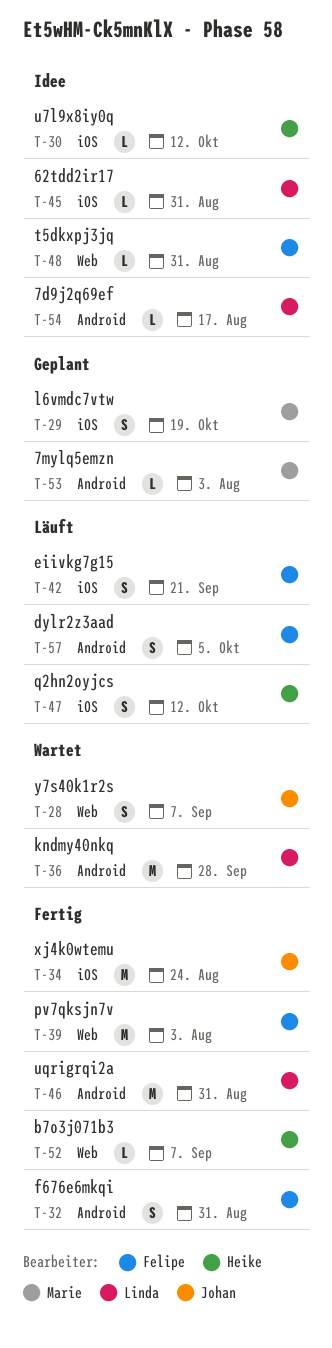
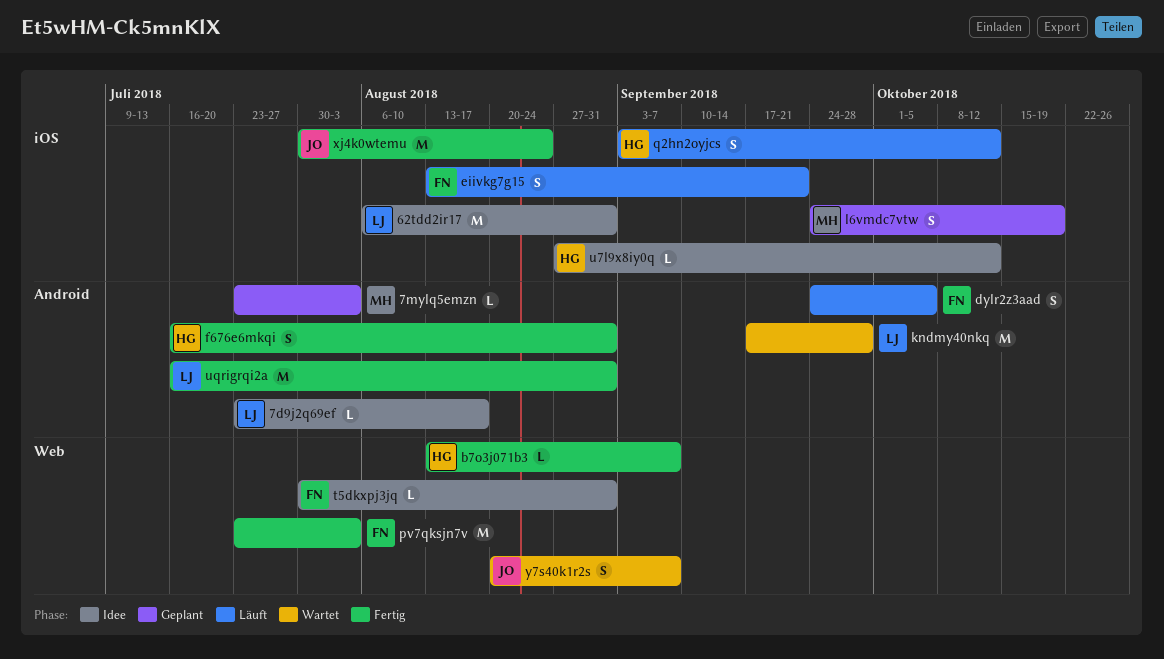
62tdd2ir17, estimate: L -> M
f676e6mkqi, owner: Felipe -> Heike

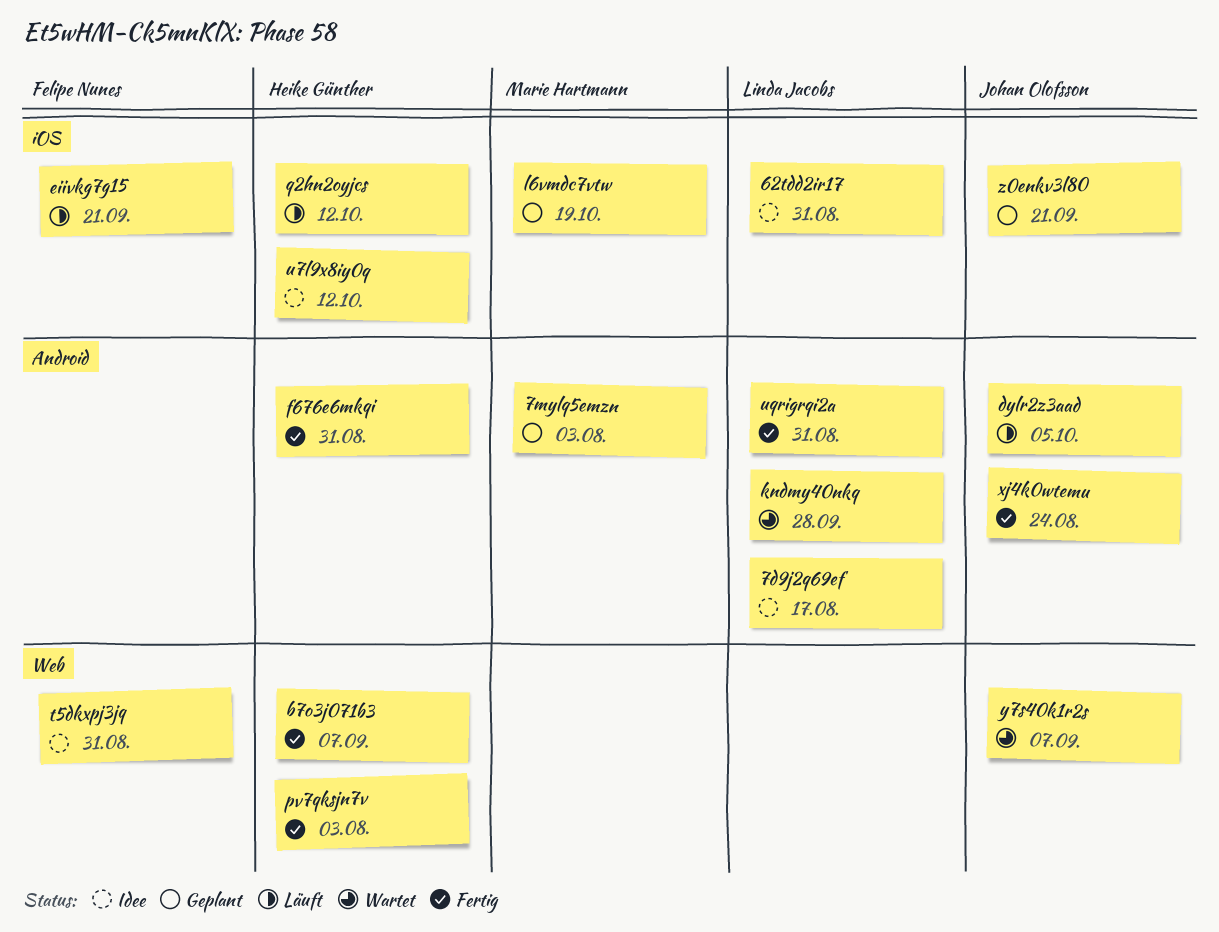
dylr2z3aad, owner: Felipe Nunes -> Johan Olofsson
pv7qksjn7v, owner: Felipe Nunes -> Heike Günther
xj4k0wtemu, label: iOS -> Android
z0enkv3l80: none -> present

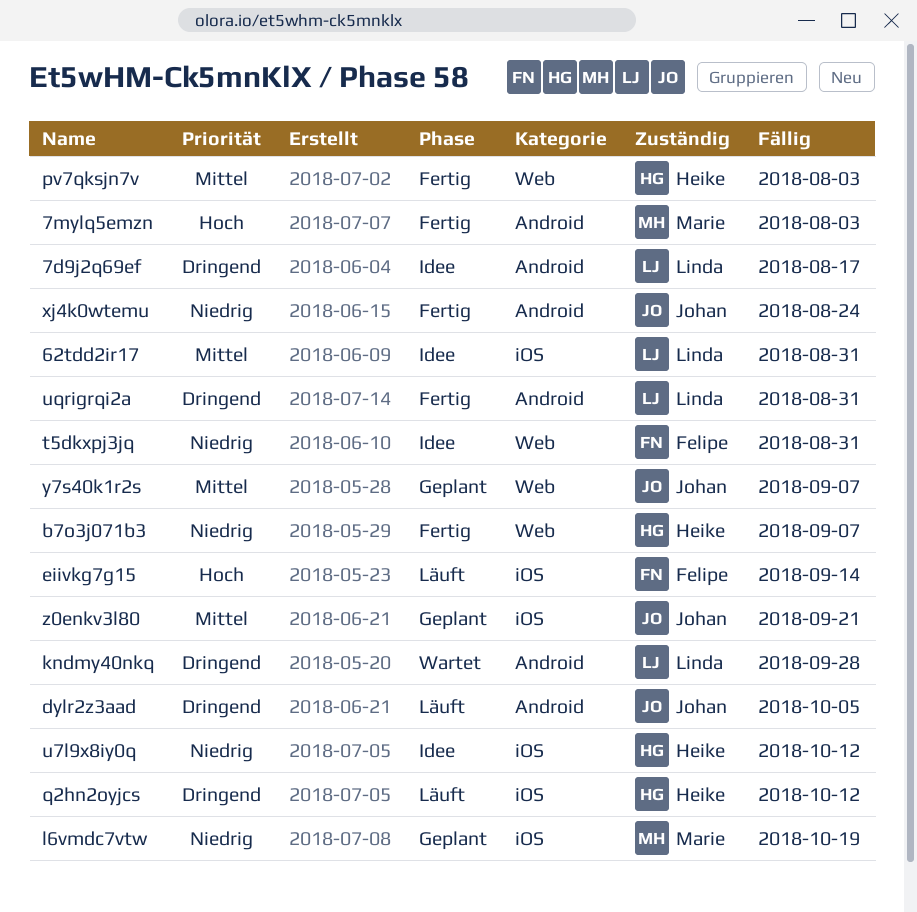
7mylq5emzn, status: Geplant -> Fertig
eiivkg7g15, due: Sep 21 -> Sep 14
f676e6mkqi: present -> none
y7s40k1r2s, status: Wartet -> Geplant

